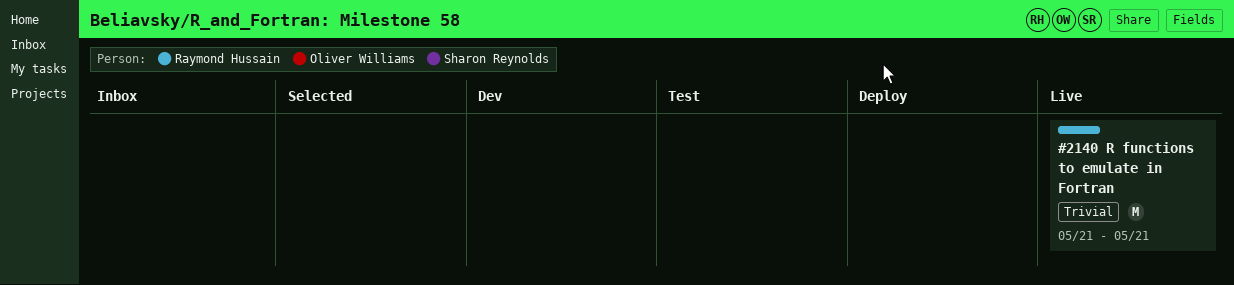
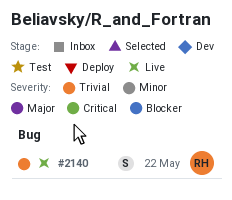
#2140, estimate: M -> S
#2140, due: May 21 -> May 22

